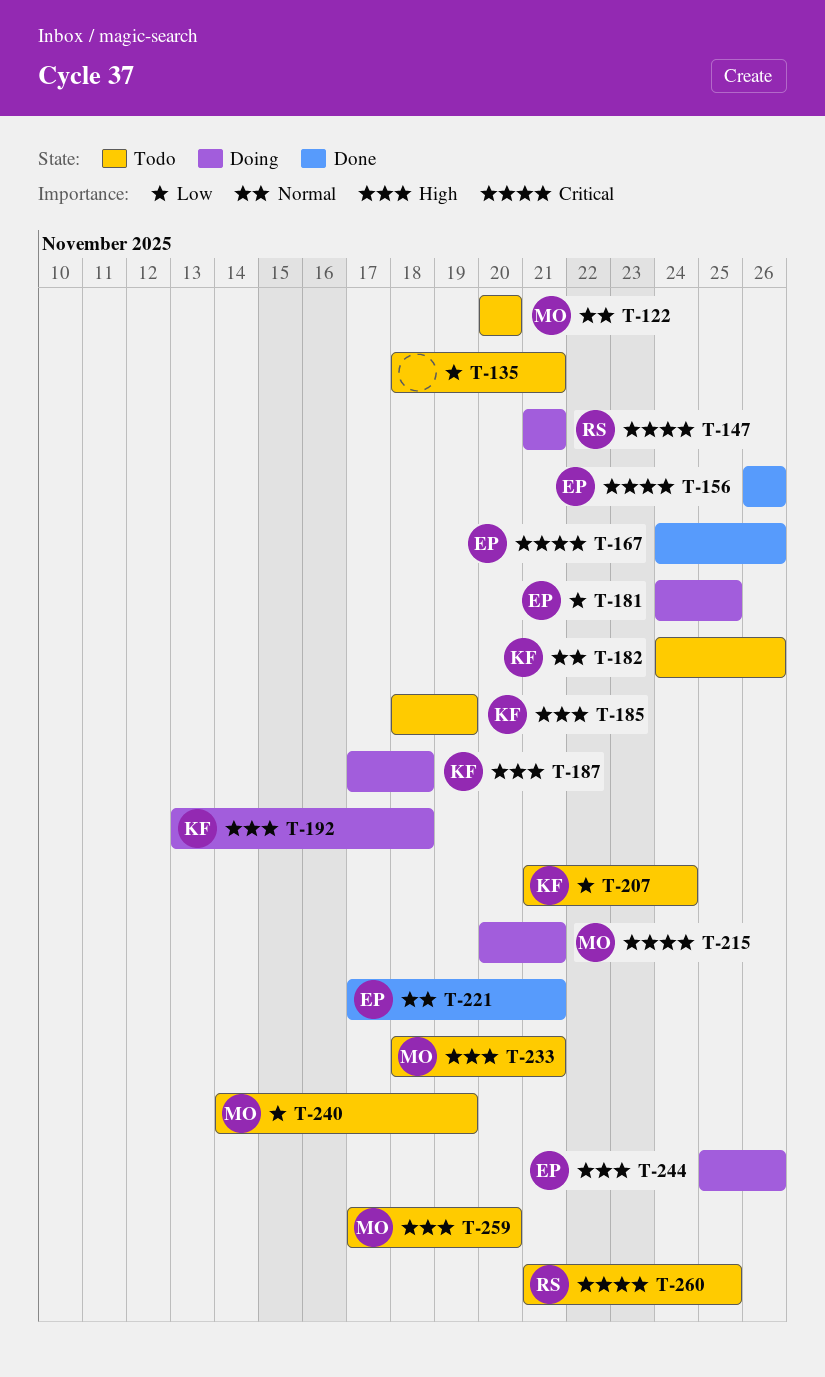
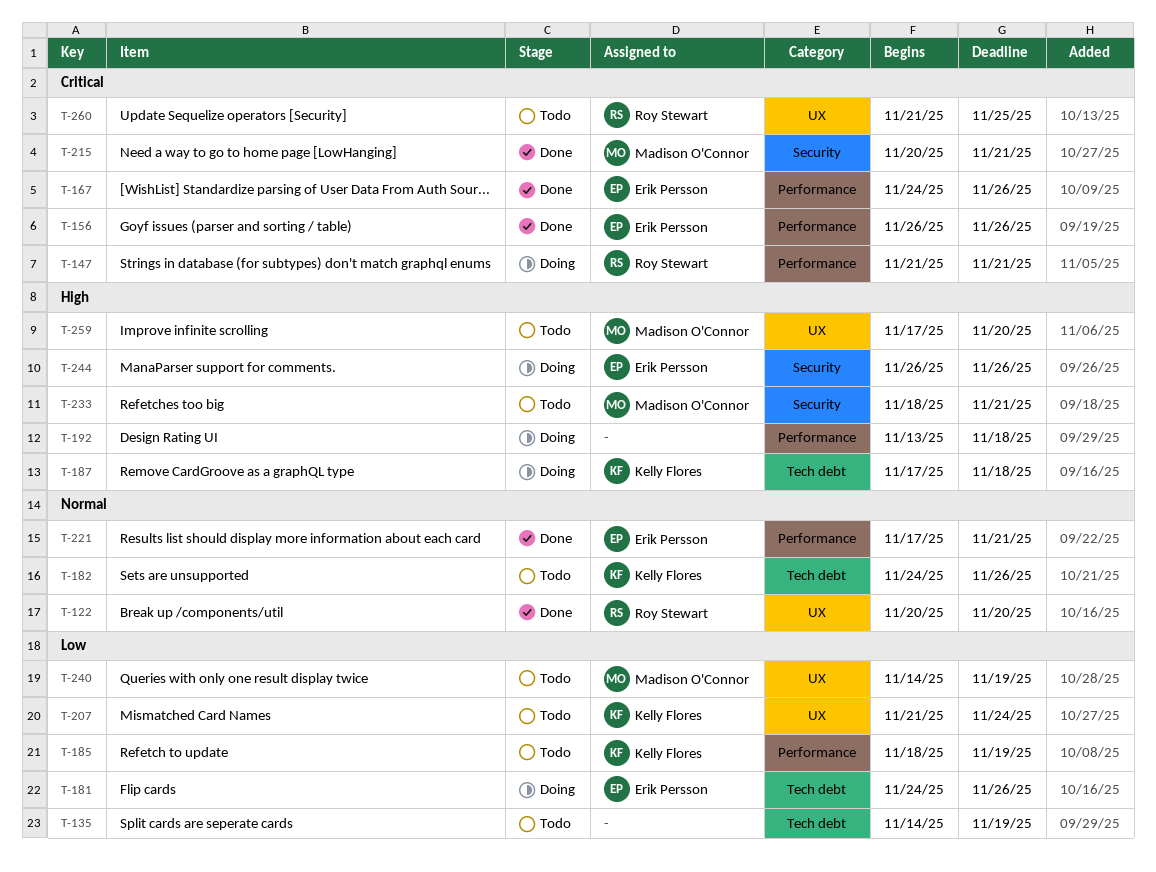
T-122, status: Todo -> Done
T-122, owner: Madison O'Connor -> Roy Stewart
T-135, start: Nov 18 -> Nov 14
T-135, due: Nov 21 -> Nov 19
T-181, due: Nov 25 -> Nov 26
T-185, priority: High -> Low
T-192, owner: Kelly Flores -> none
T-215, status: Doing -> Done
T-244, start: Nov 25 -> Nov 26

